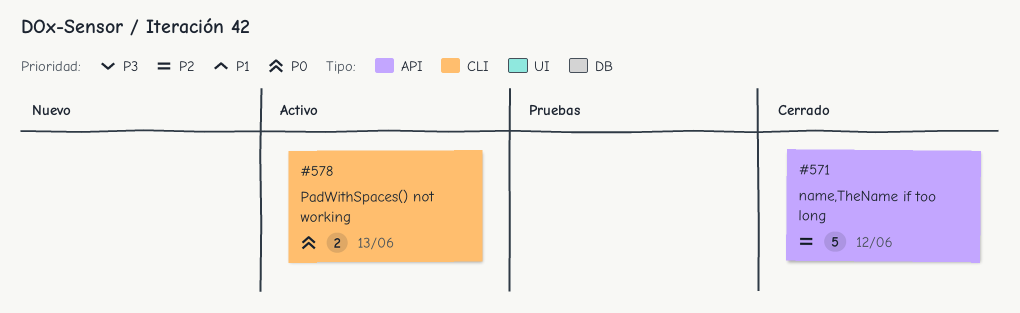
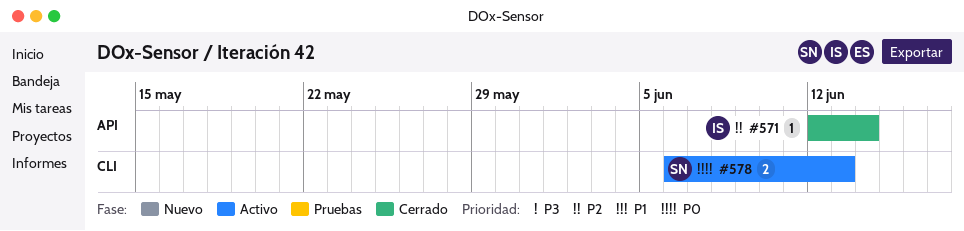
#571, estimate: 5 -> 1
#571, due: Jun 12 -> Jun 14

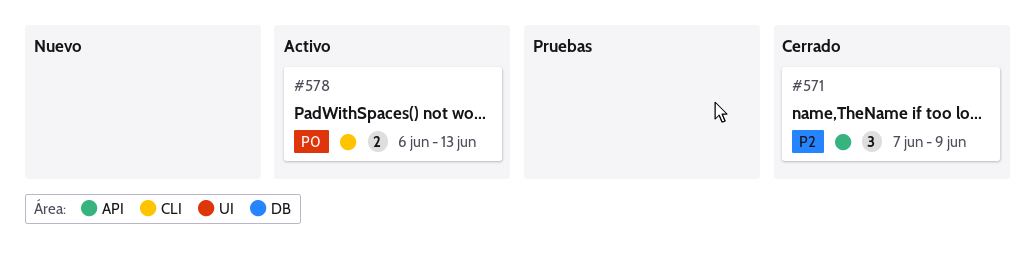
#571, estimate: 1 -> 3
#571, start: Jun 12 -> Jun 7
#571, due: Jun 14 -> Jun 9

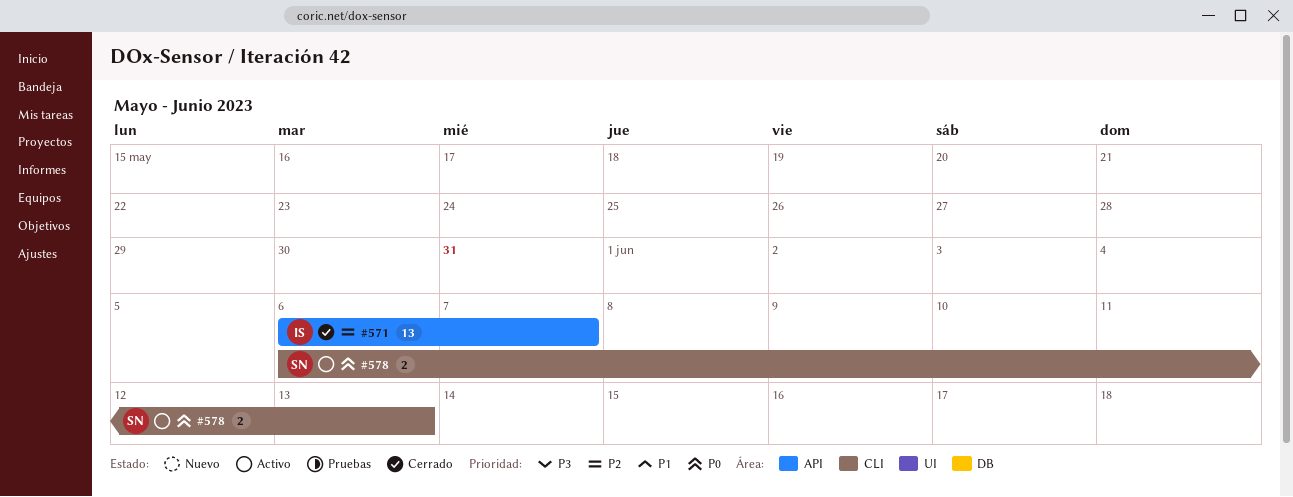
#571, estimate: 3 -> 13
#571, start: Jun 7 -> Jun 6
#571, due: Jun 9 -> Jun 7

